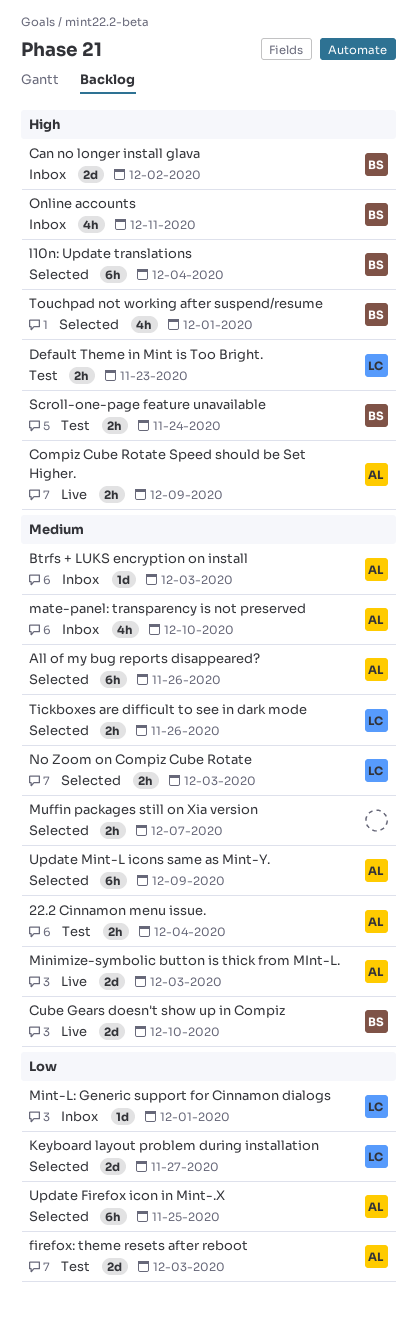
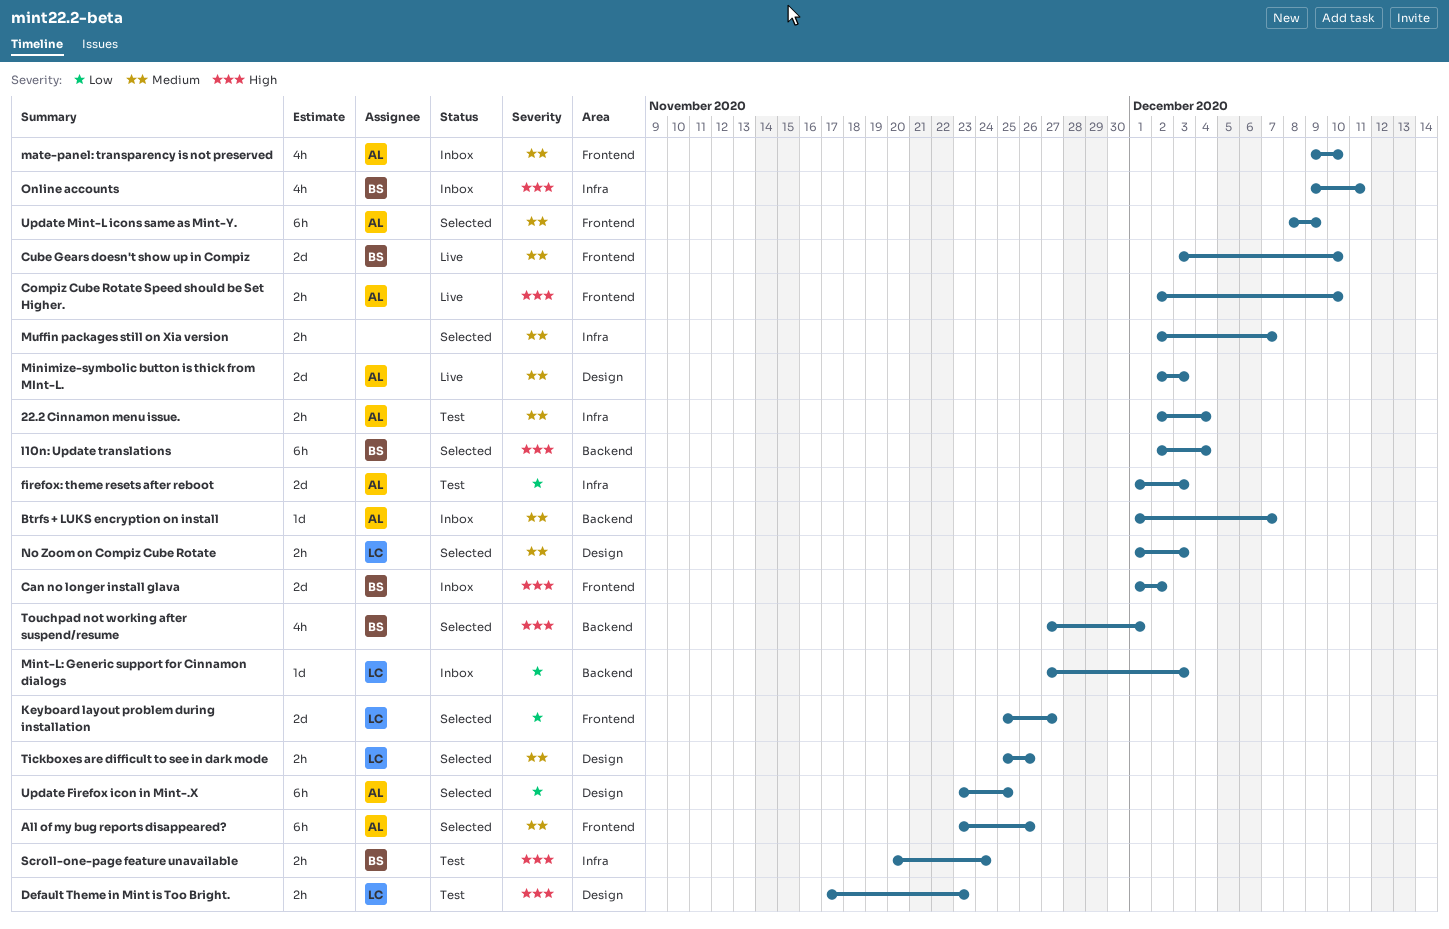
Btrfs + LUKS encryption on install, due: Dec 3 -> Dec 7
Compiz Cube Rotate Speed should be Set Higher., due: Dec 9 -> Dec 10
Mint-L: Generic support for Cinnamon dialogs, due: Dec 1 -> Dec 3

